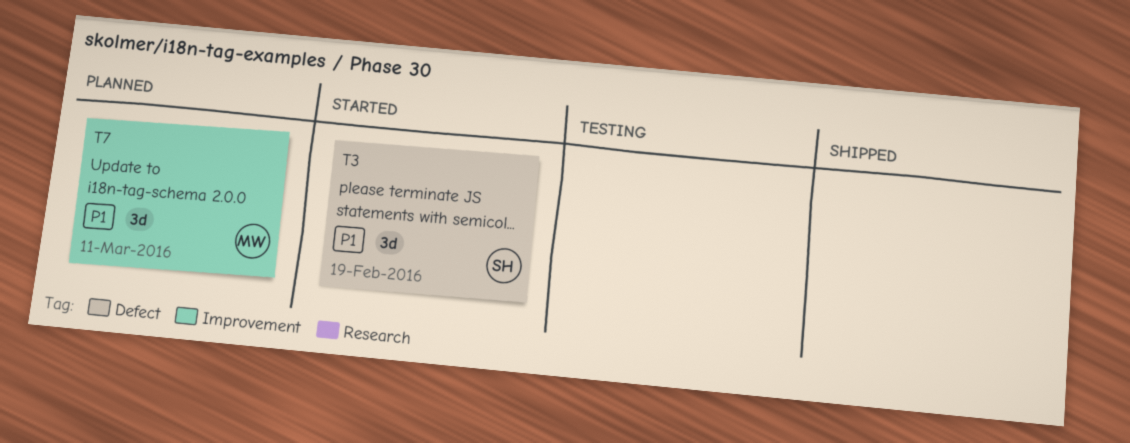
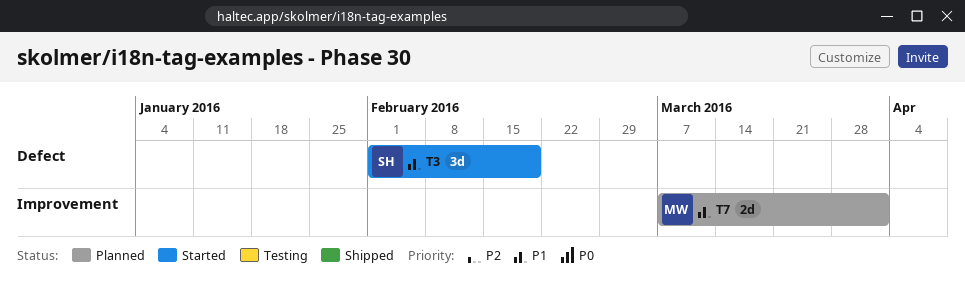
T7, estimate: 3d -> 2d
T7, due: Mar 11 -> Apr 1

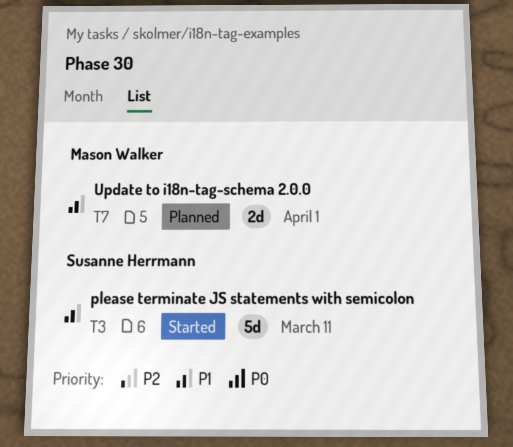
T3, estimate: 3d -> 5d
T3, due: Feb 19 -> Mar 11

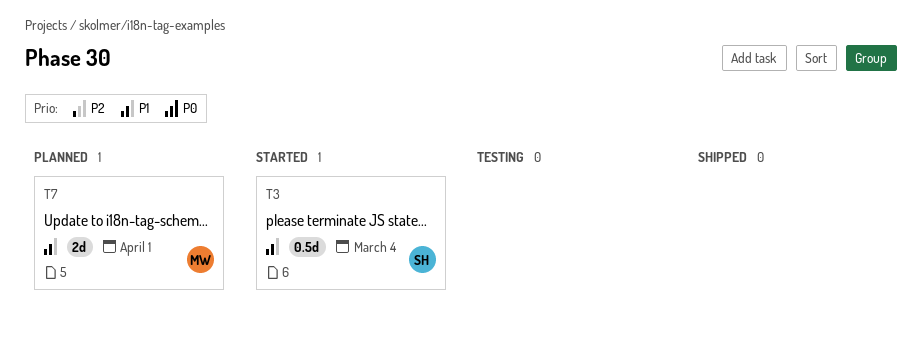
T3, estimate: 5d -> 0.5d
T3, due: Mar 11 -> Mar 4

